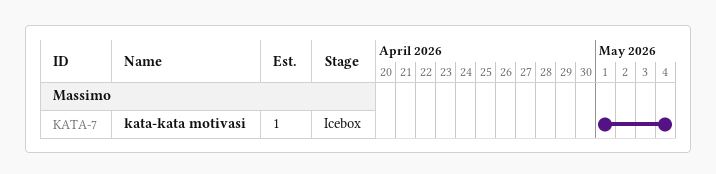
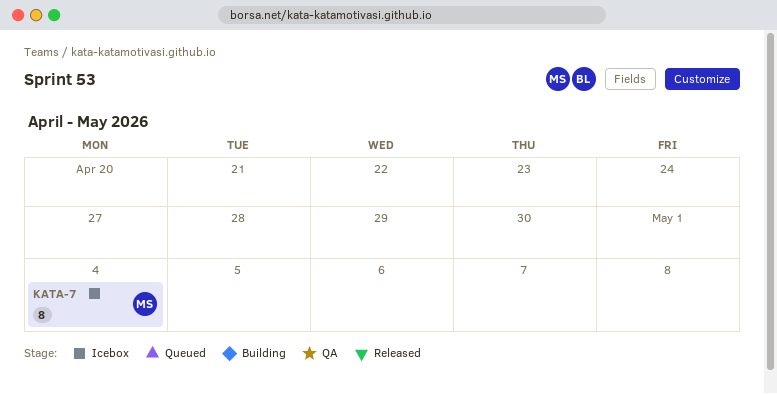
KATA-7, estimate: 1 -> 8

